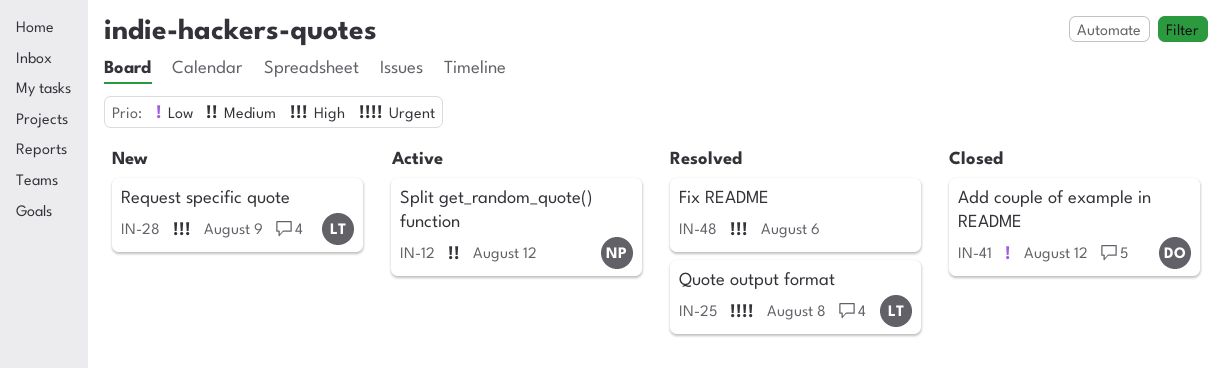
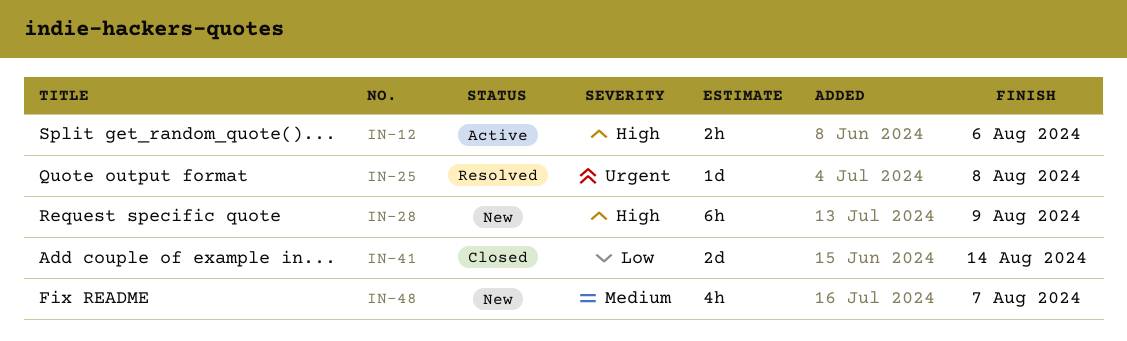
IN-12, priority: Medium -> High
IN-12, due: Aug 12 -> Aug 6
IN-41, due: Aug 12 -> Aug 14
IN-48, status: Resolved -> New
IN-48, priority: High -> Medium
IN-48, due: Aug 6 -> Aug 7

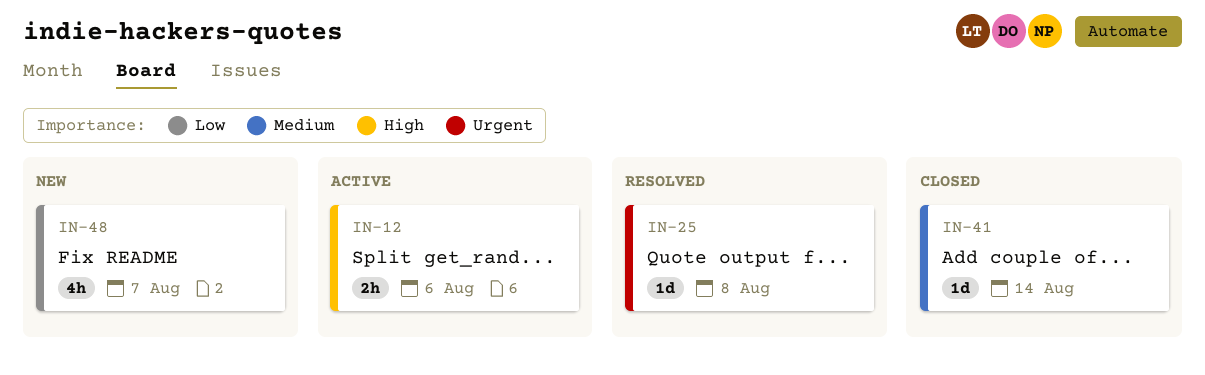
IN-28: present -> none
IN-41, priority: Low -> Medium
IN-41, estimate: 2d -> 1d
IN-48, priority: Medium -> Low

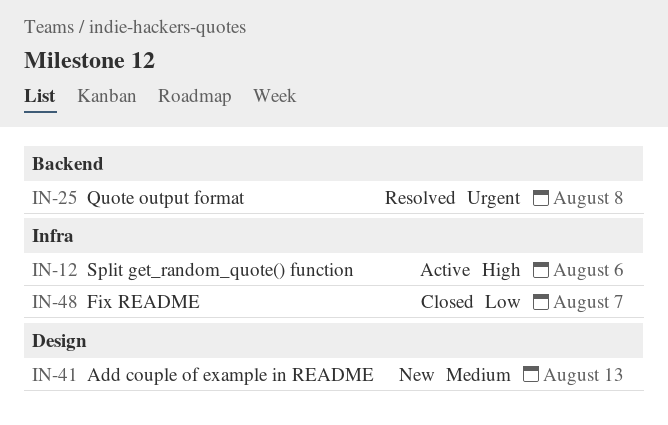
IN-41, status: Closed -> New
IN-41, due: Aug 14 -> Aug 13
IN-48, status: New -> Closed

